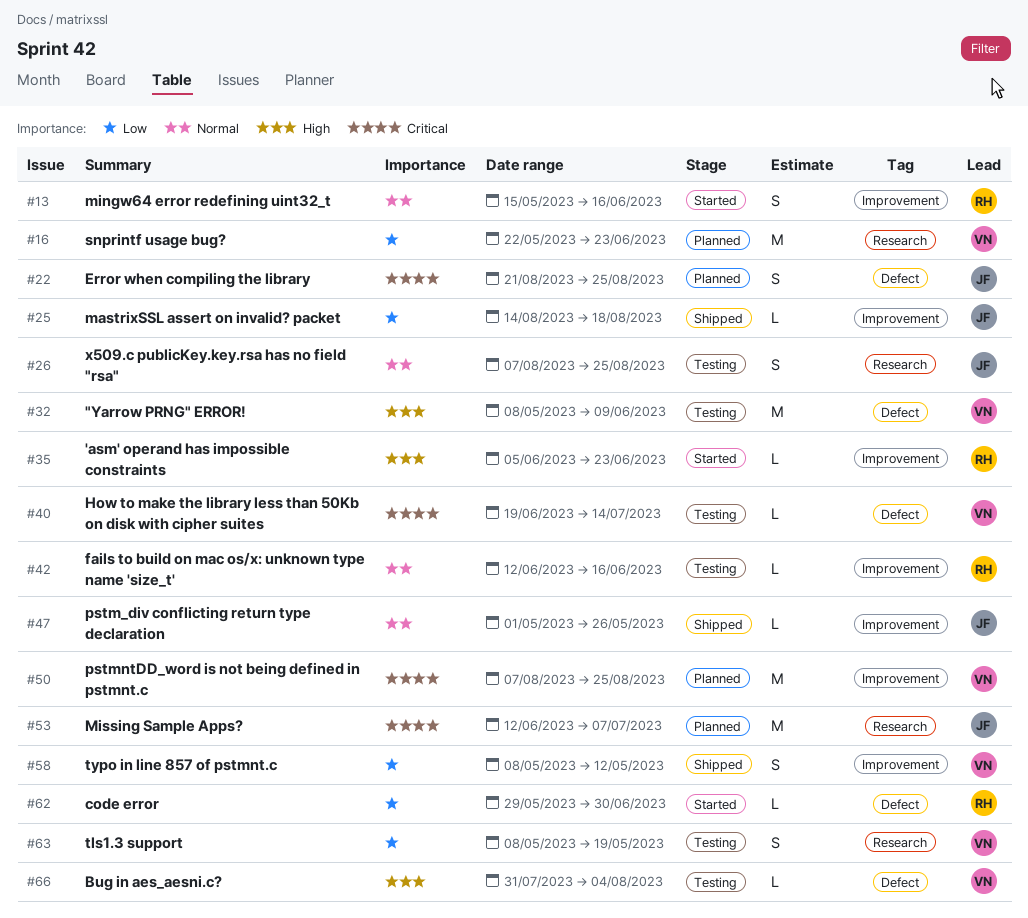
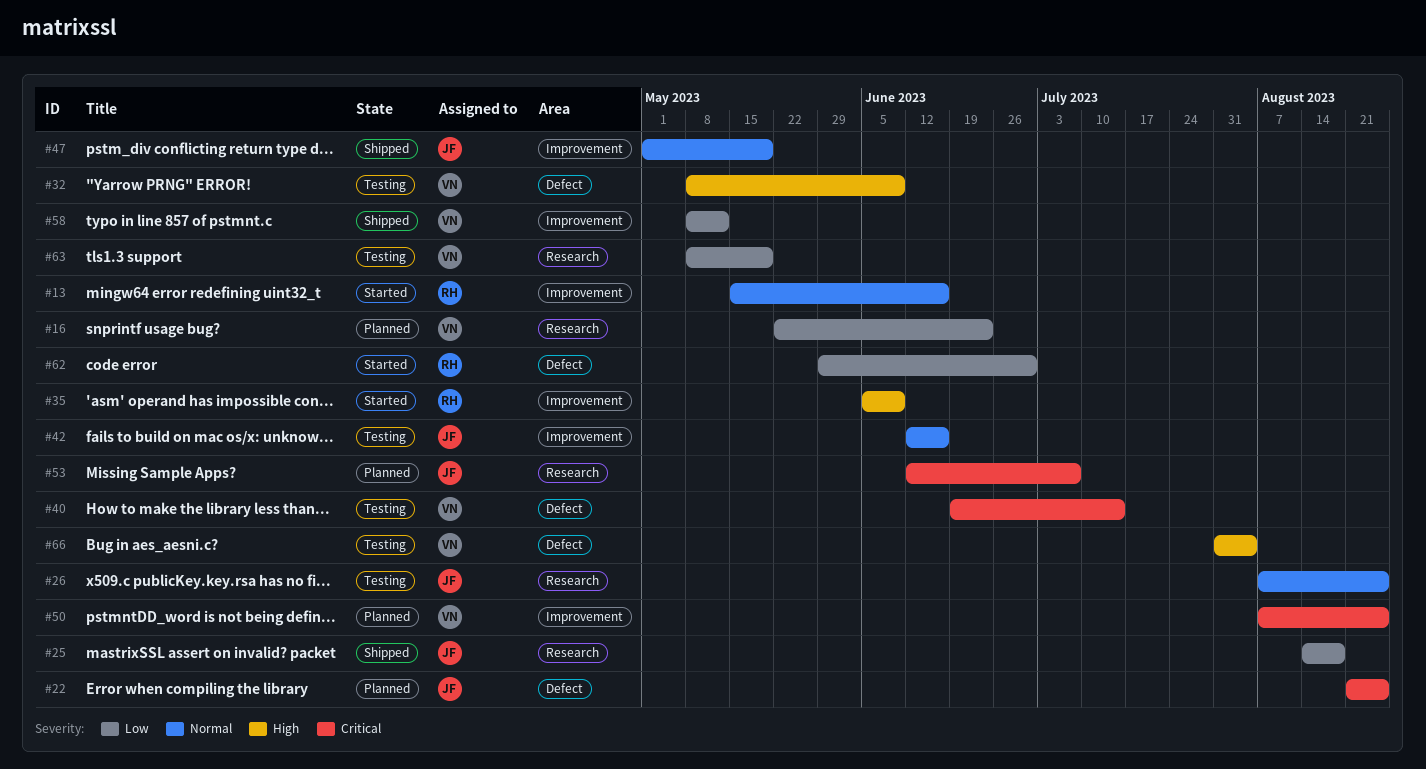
#25, label: Improvement -> Research
#35, due: Jun 23 -> Jun 9
#42, owner: RH -> JF
#47, due: May 26 -> May 19

